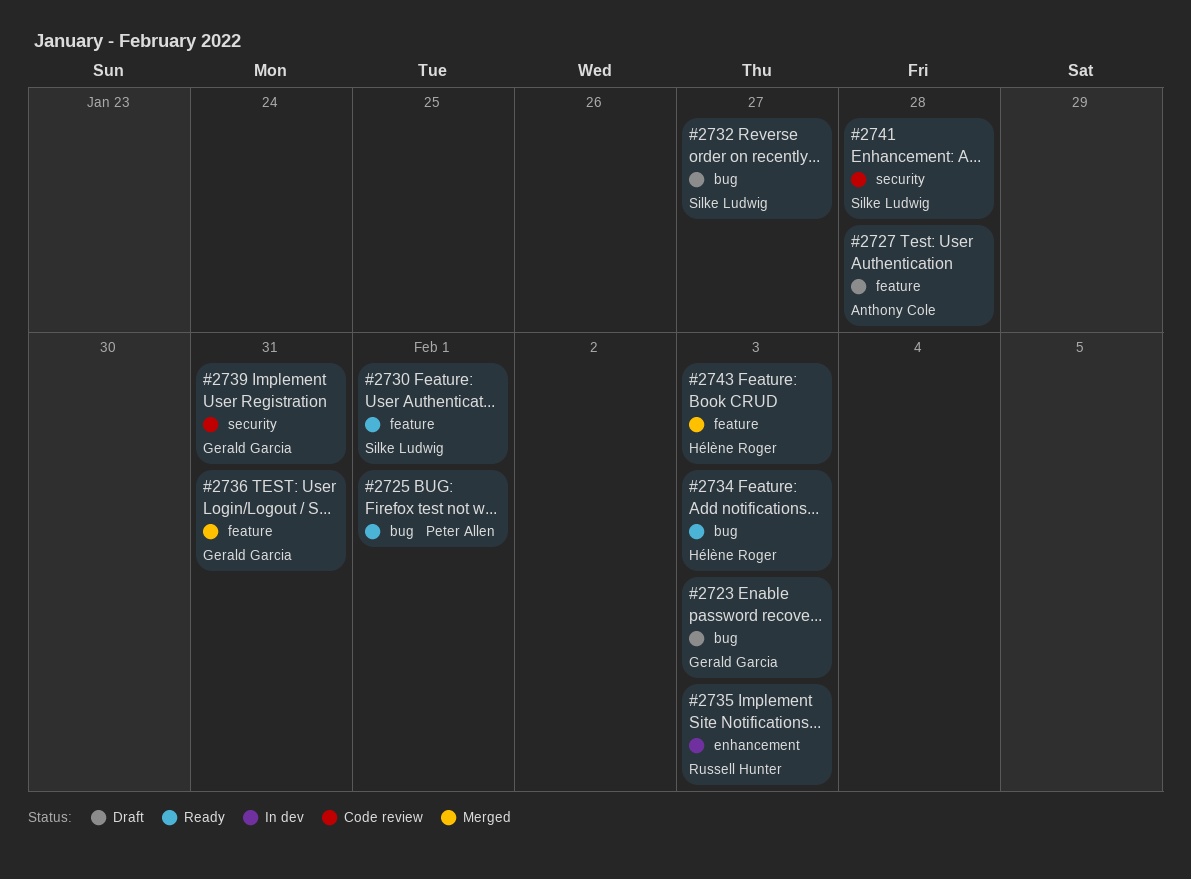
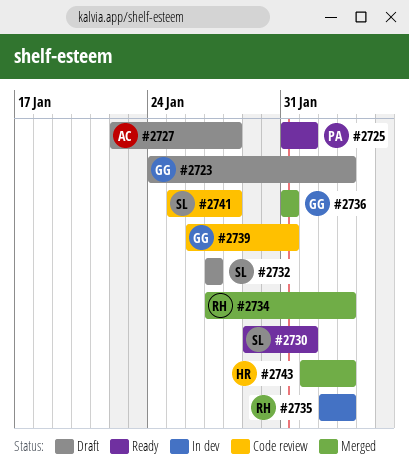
#2734, status: Ready -> Merged
#2734, owner: Hélène Roger -> Russell Hunter

